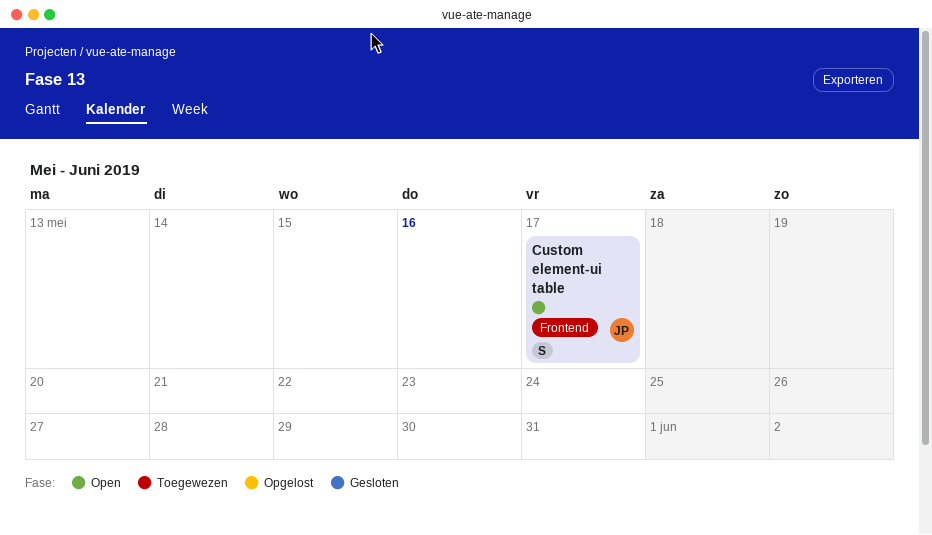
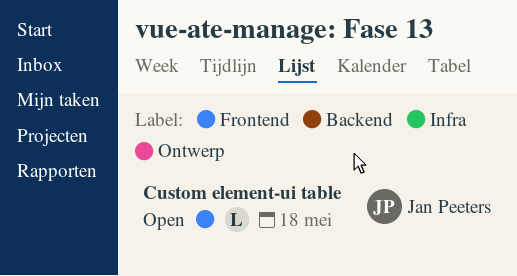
Custom element-ui table, estimate: S -> L
Custom element-ui table, due: May 17 -> May 18

